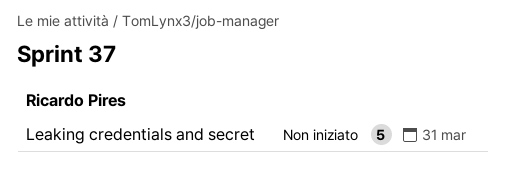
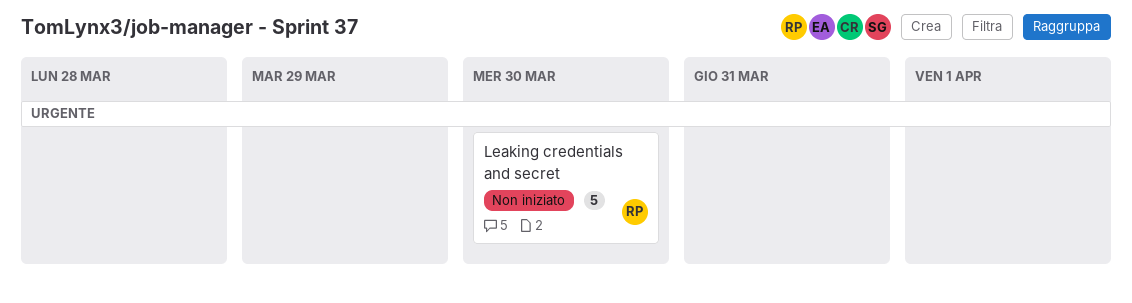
Leaking credentials and secret, due: Mar 31 -> Mar 30

